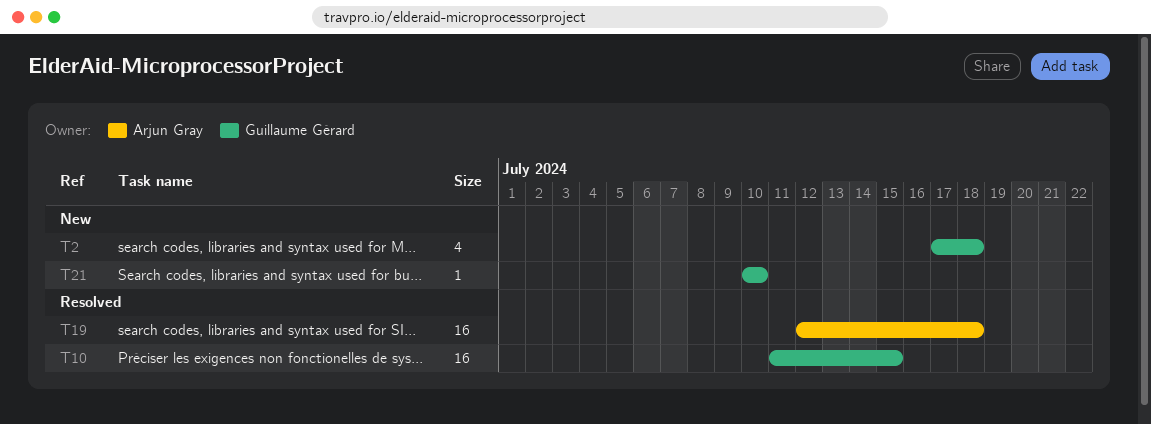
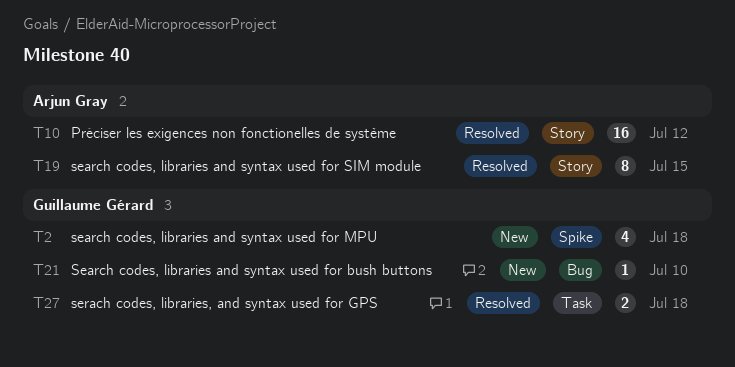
T10, owner: Guillaume Gérard -> Arjun Gray
T10, due: Jul 15 -> Jul 12
T19, estimate: 16 -> 8
T19, due: Jul 18 -> Jul 15
T27: none -> present

